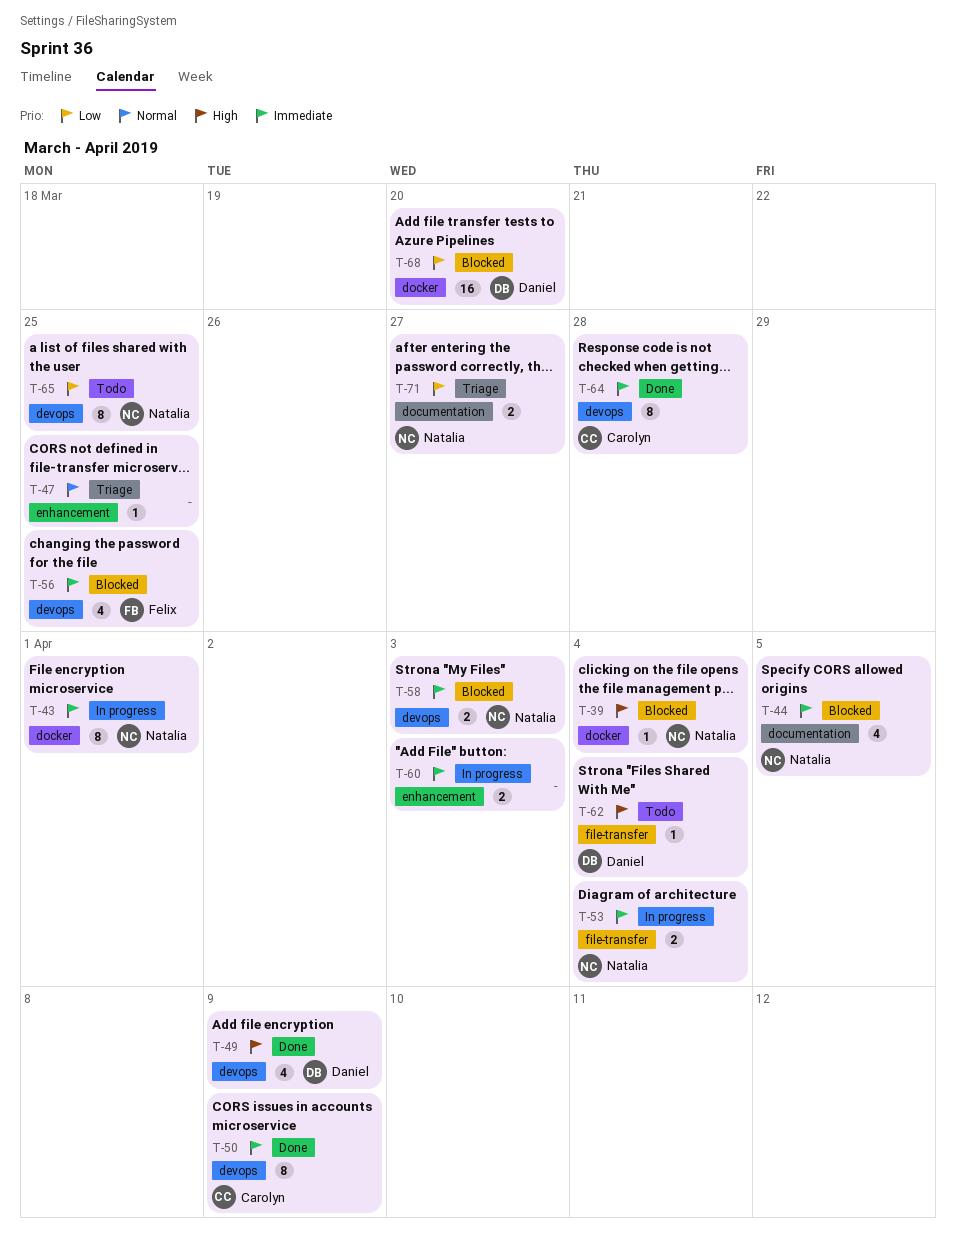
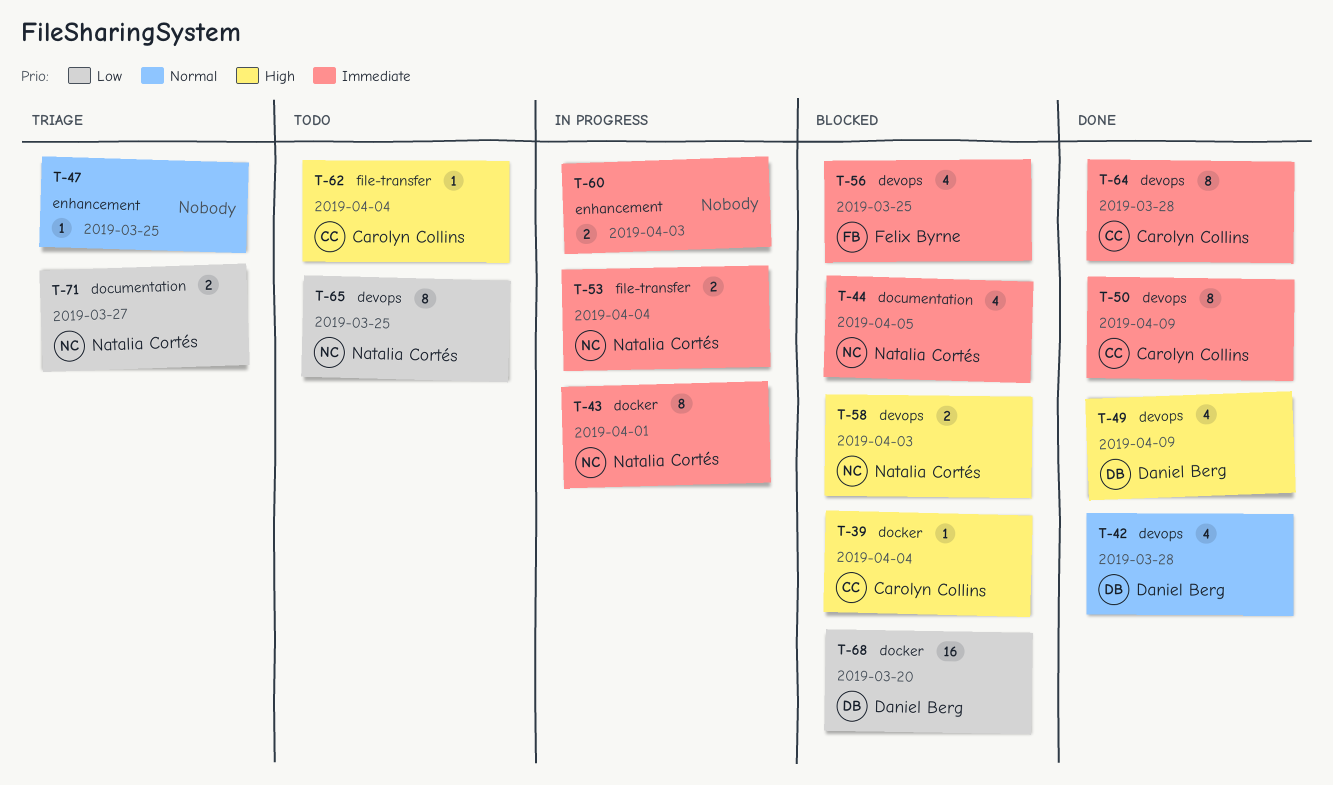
T-39, owner: Natalia Cortés -> Carolyn Collins
T-42: none -> present
T-58, priority: Immediate -> High
T-62, owner: Daniel Berg -> Carolyn Collins

